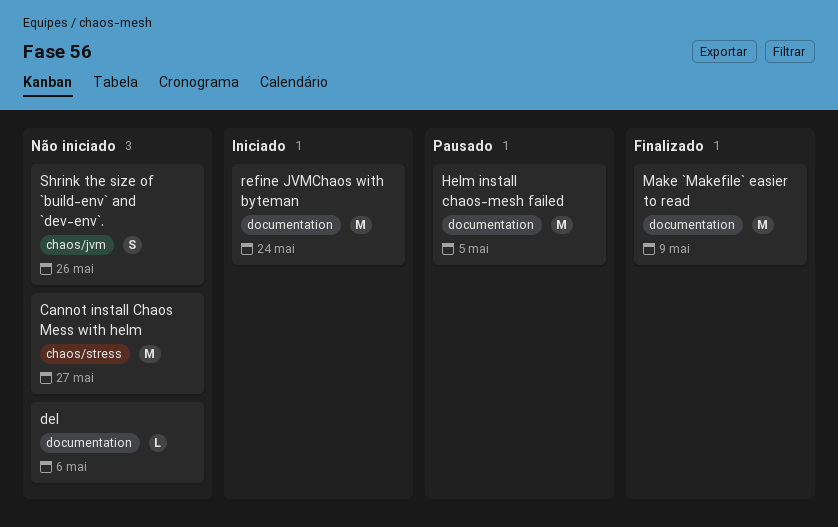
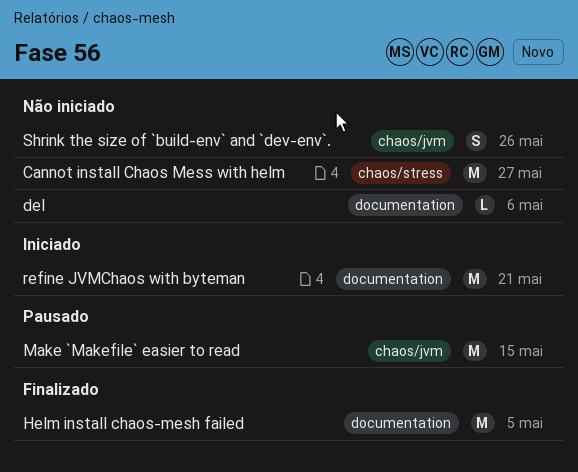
Helm install chaos-mesh failed, status: Pausado -> Finalizado
Make `Makefile` easier to read, status: Finalizado -> Pausado
Make `Makefile` easier to read, label: documentation -> chaos/jvm
Make `Makefile` easier to read, due: May 9 -> May 15
refine JVMChaos with byteman, due: May 24 -> May 21

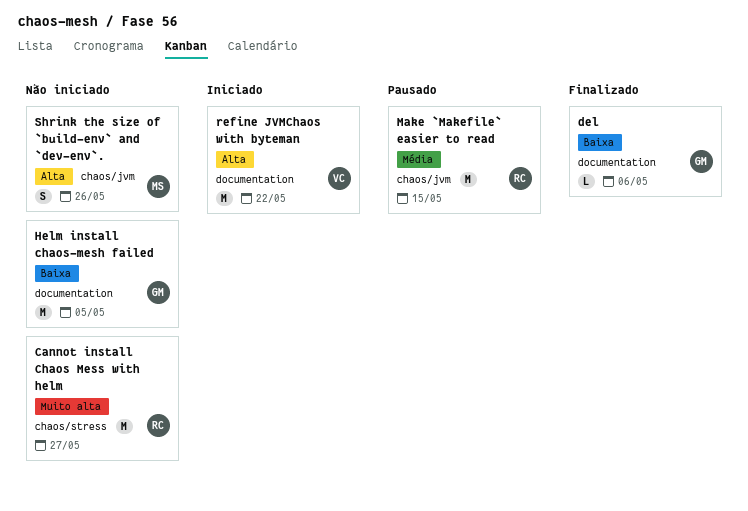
del, status: Não iniciado -> Finalizado
Helm install chaos-mesh failed, status: Finalizado -> Não iniciado
refine JVMChaos with byteman, due: May 21 -> May 22

